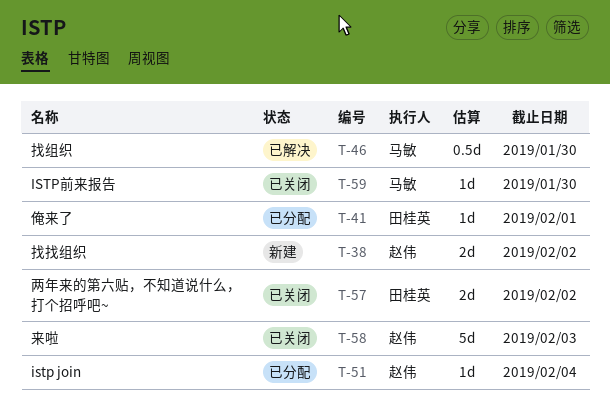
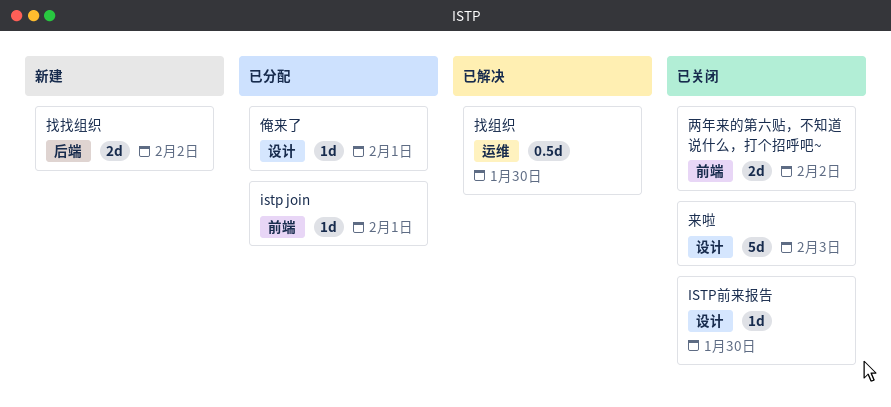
istp join, due: Feb 4 -> Feb 1

